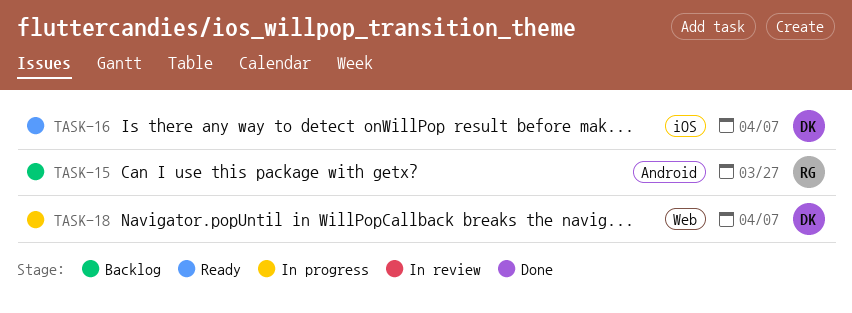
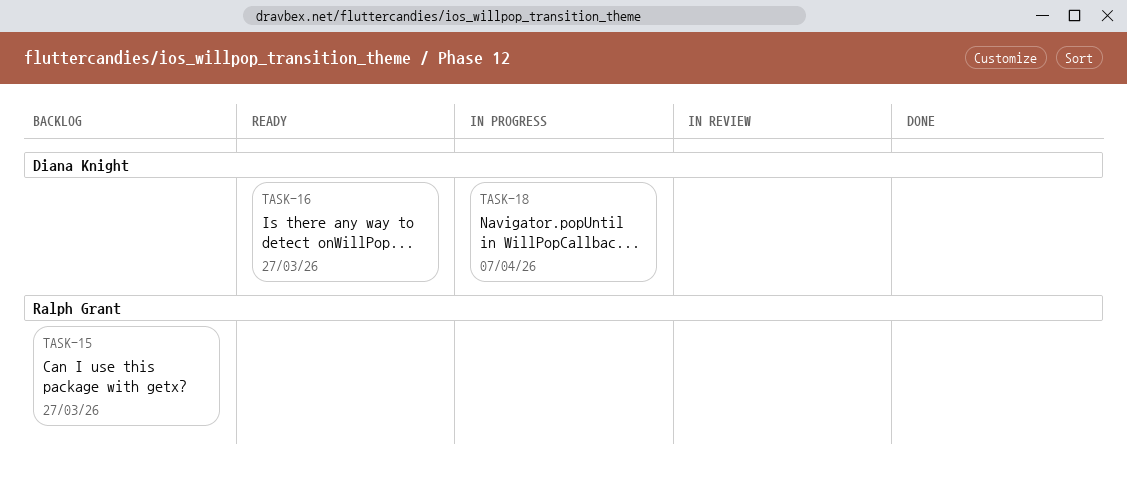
TASK-16, due: Apr 7 -> Mar 27

